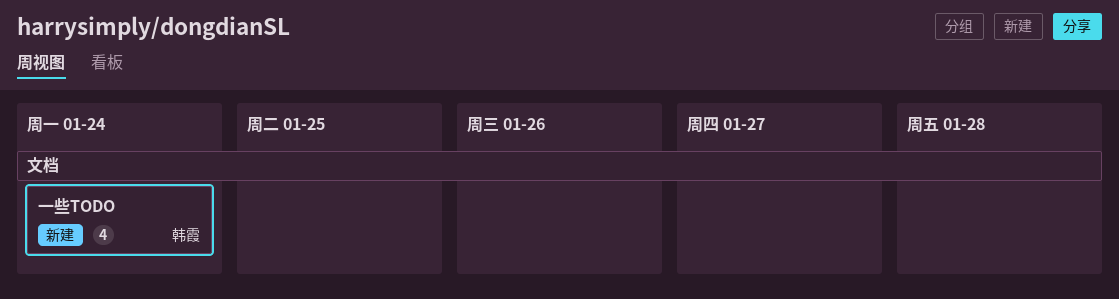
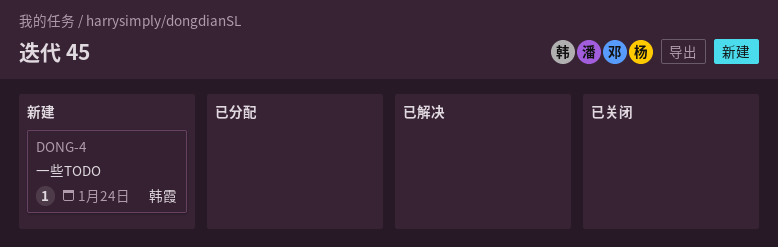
一些TODO, estimate: 4 -> 1

